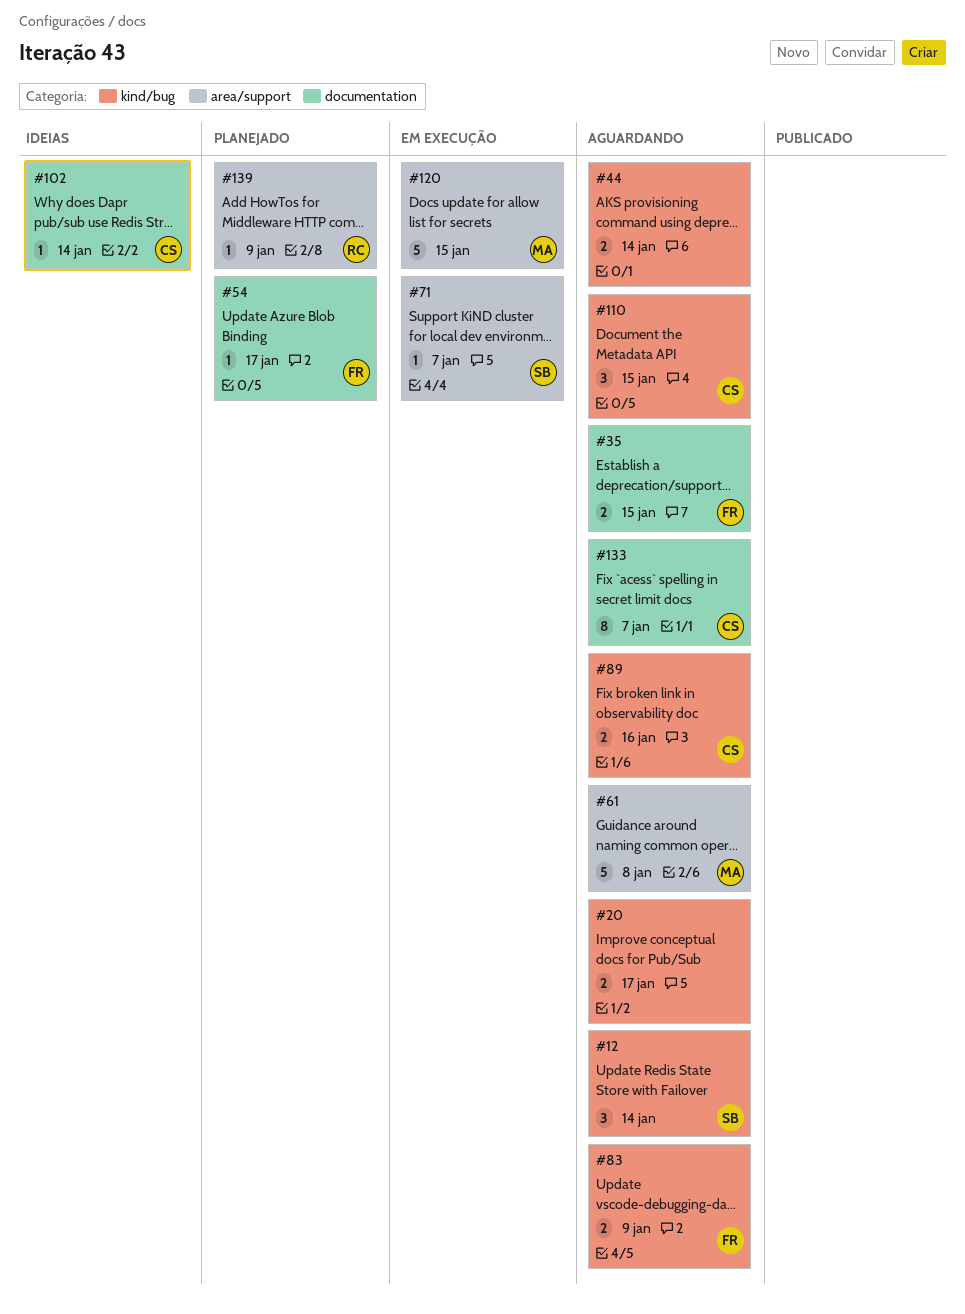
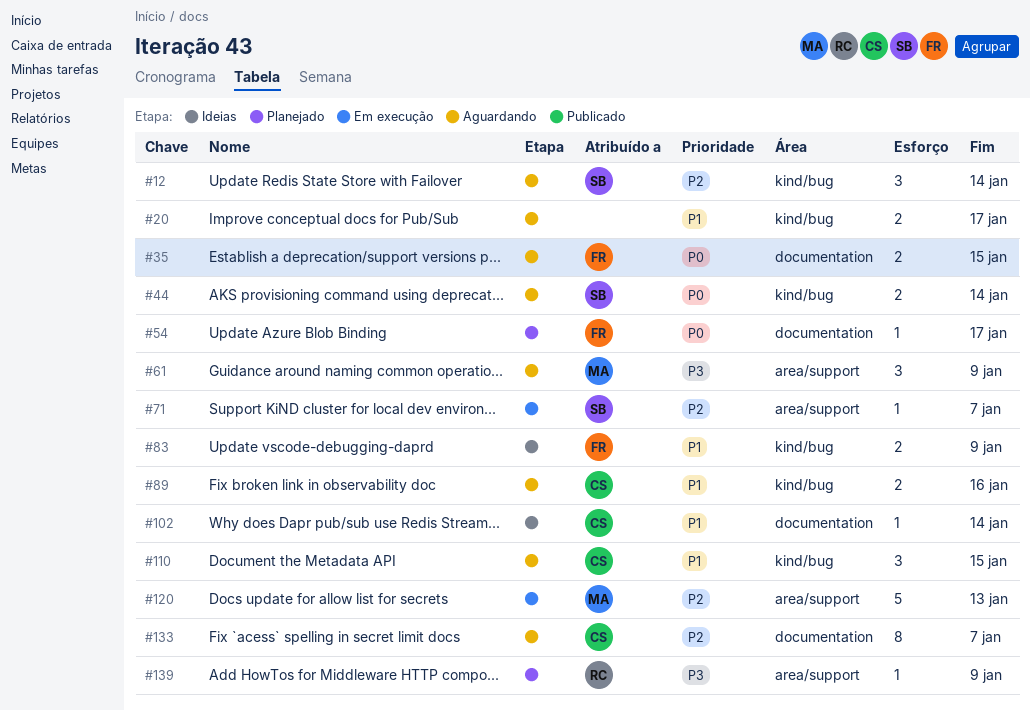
#44, owner: none -> SB
#61, estimate: 5 -> 3
#61, due: Jan 8 -> Jan 9
#83, status: Aguardando -> Ideias
#120, due: Jan 15 -> Jan 13

